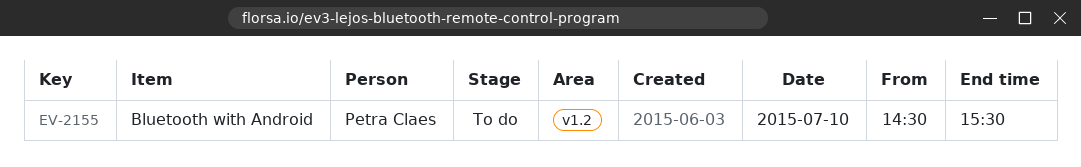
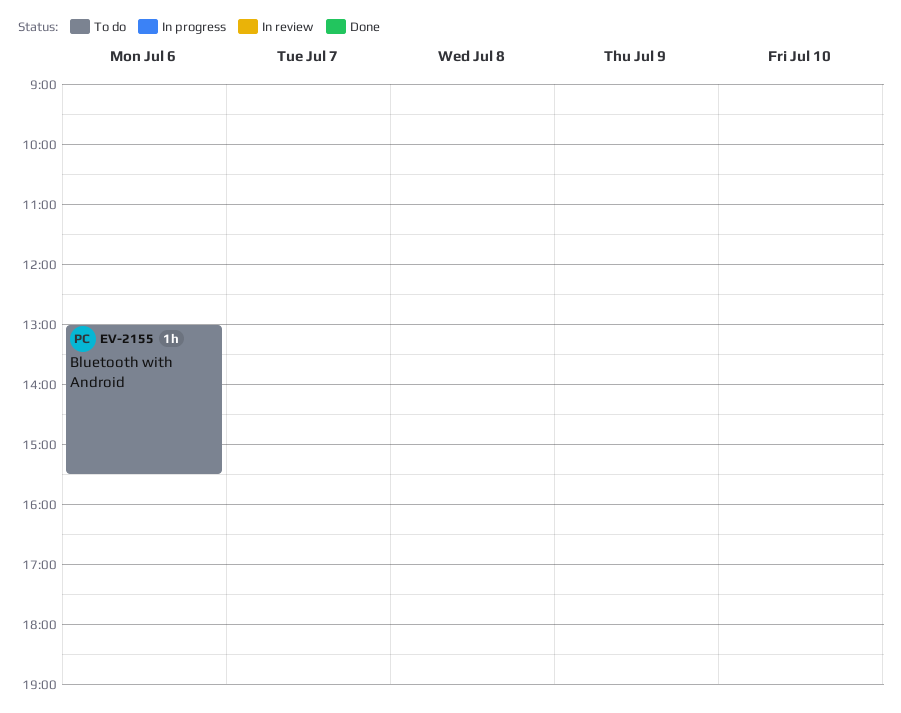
EV-2155, day: Jul 10 -> Jul 6
EV-2155, begins: 14:30 -> 13:00

